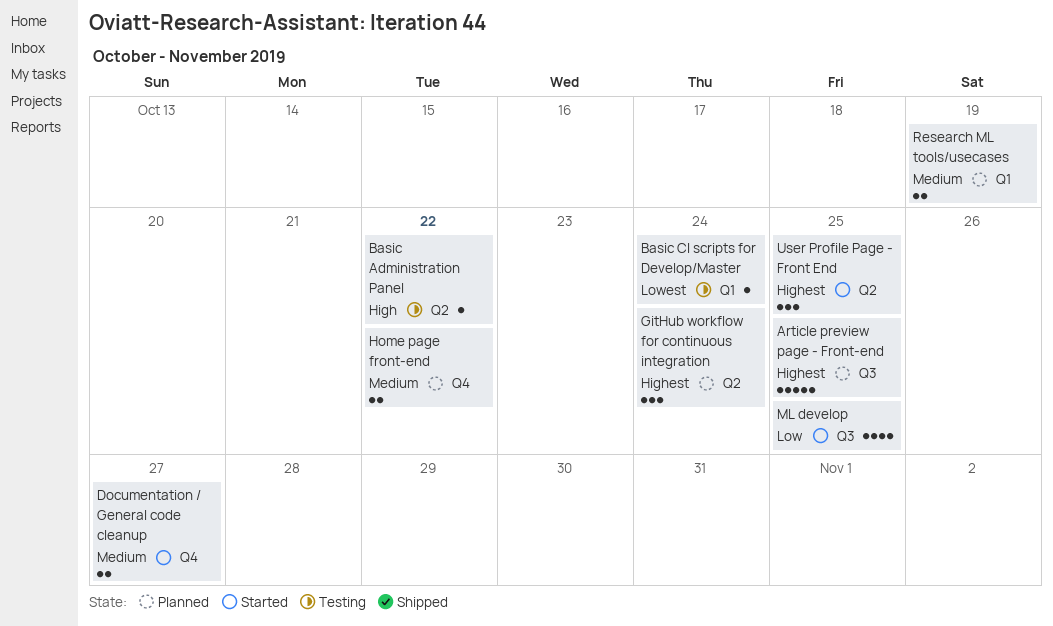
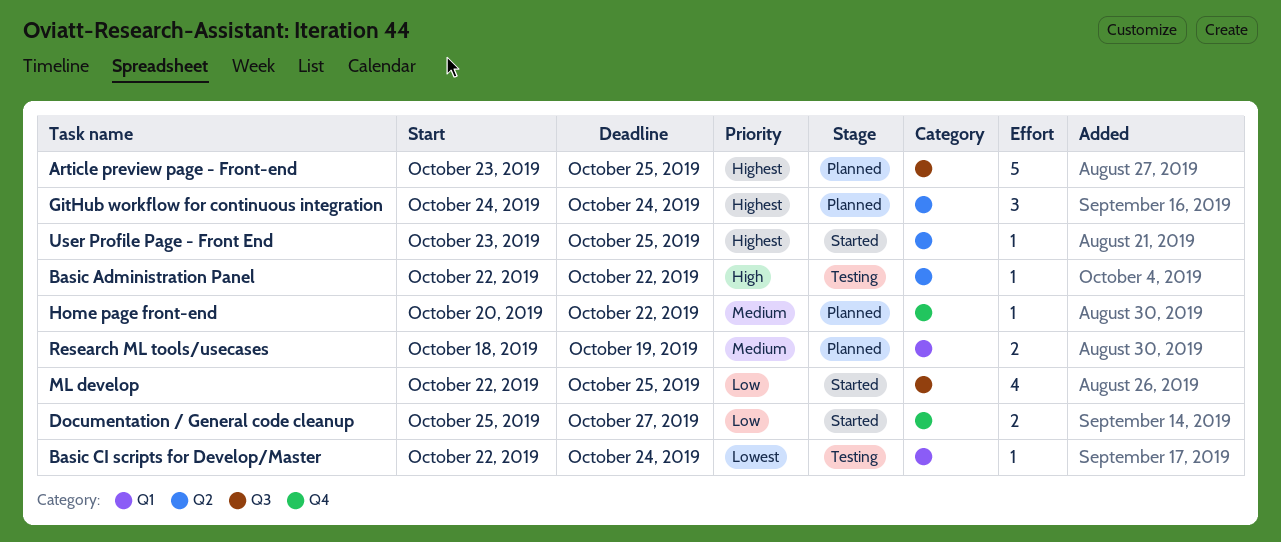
Documentation / General code cleanup, priority: Medium -> Low
Home page front-end, estimate: 2 -> 1
User Profile Page - Front End, estimate: 3 -> 1

